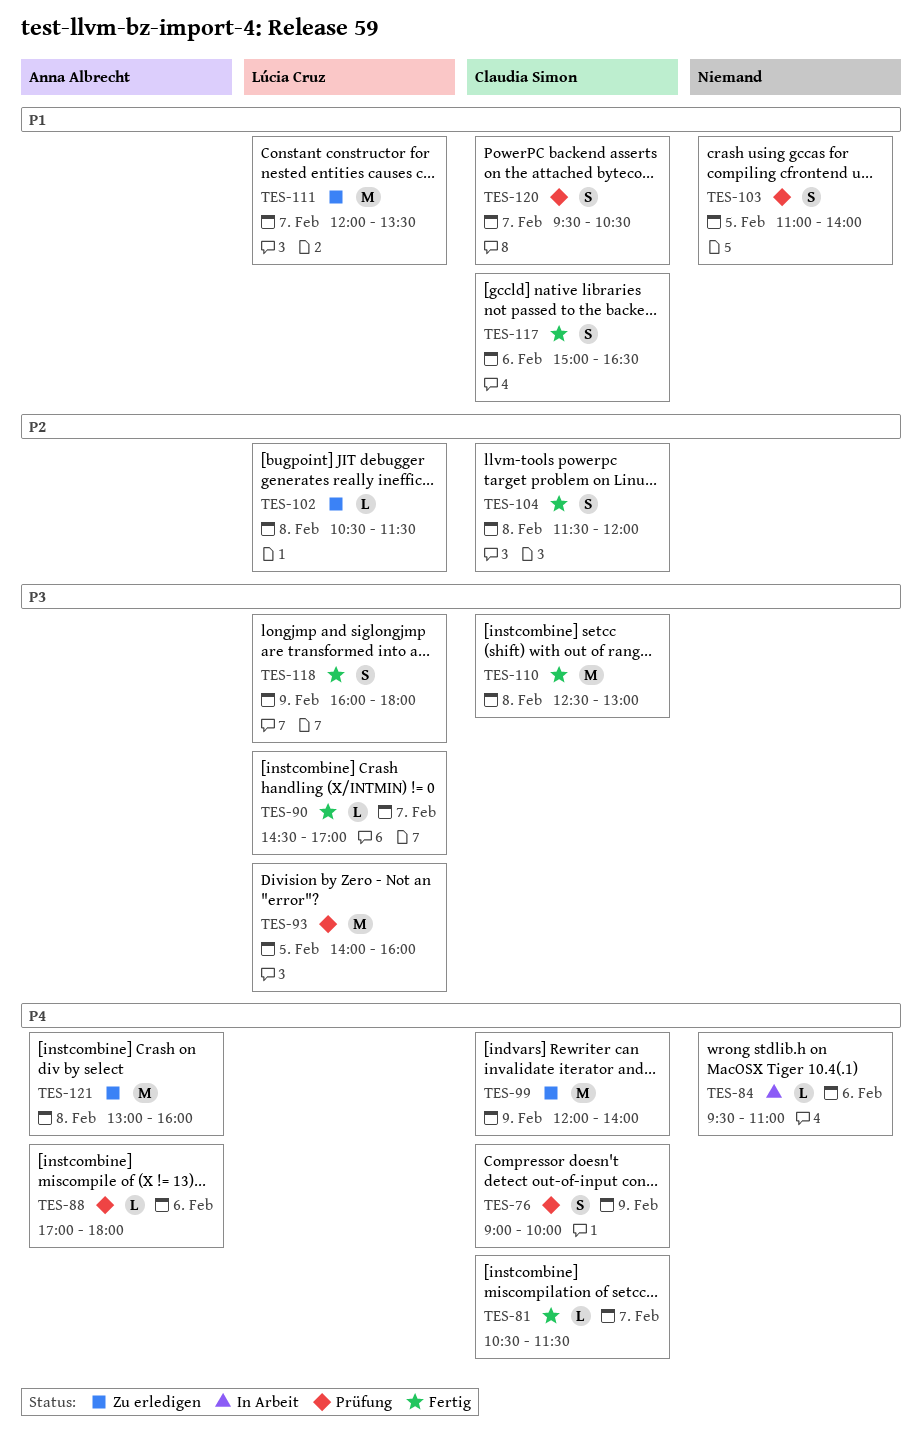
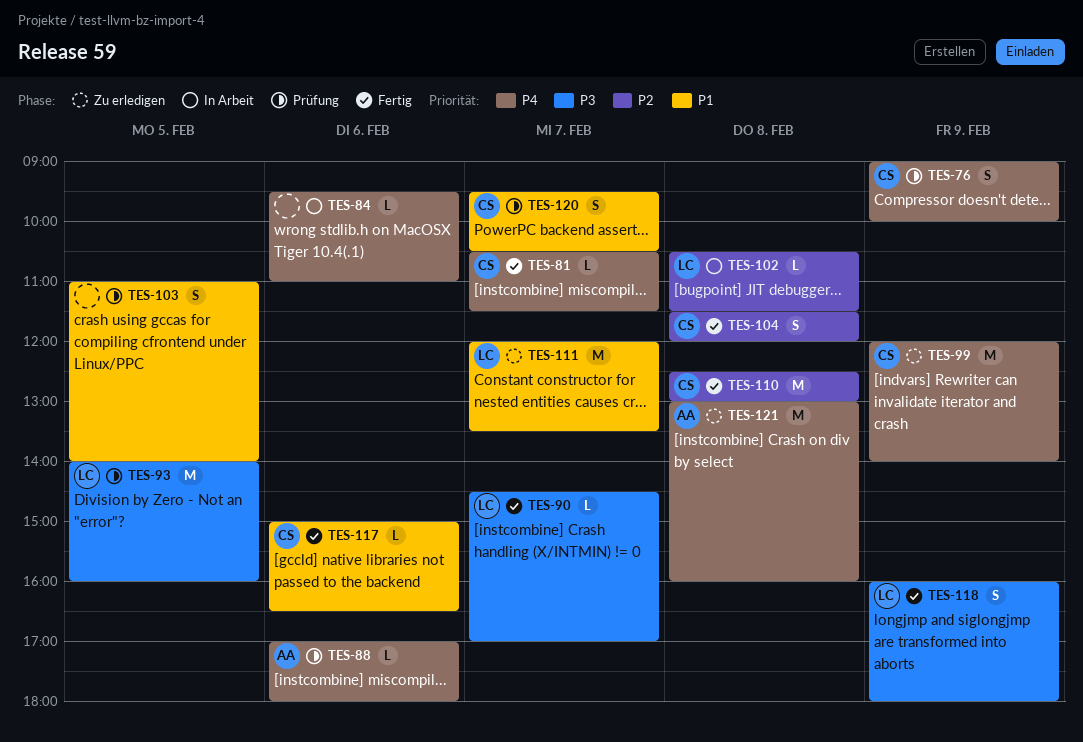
TES-102, status: Zu erledigen -> In Arbeit
TES-110, priority: P3 -> P2
TES-117, estimate: S -> L

